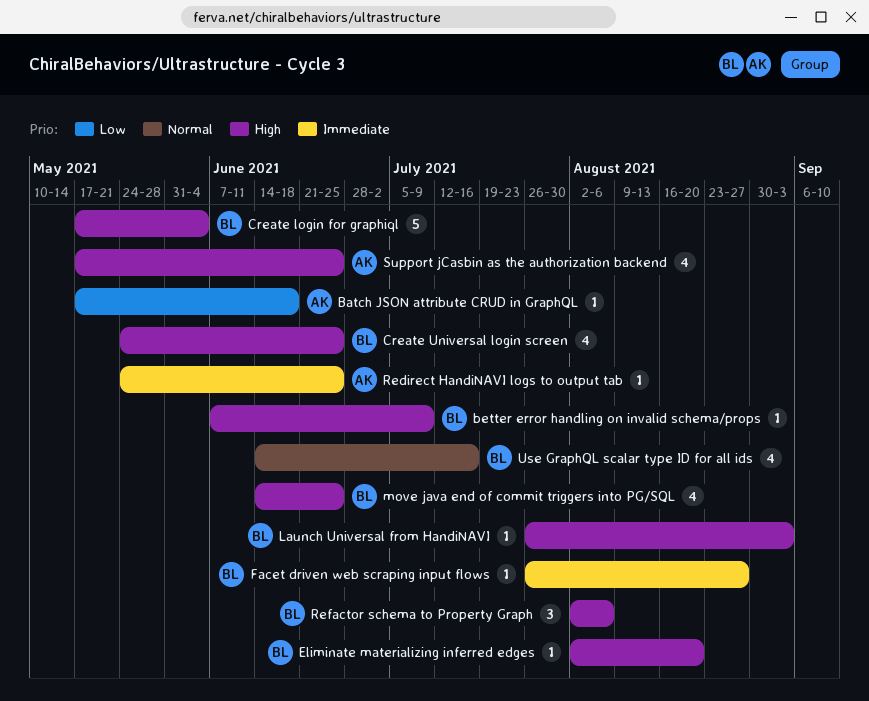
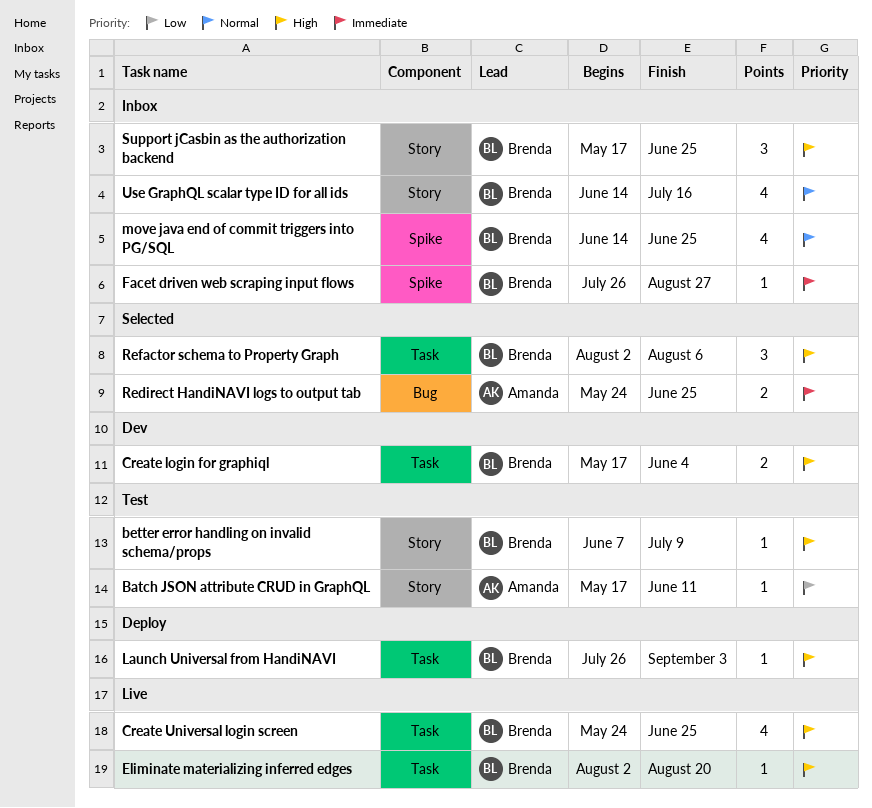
Batch JSON attribute CRUD in GraphQL, due: Jun 18 -> Jun 11
Create login for graphiql, estimate: 5 -> 2
move java end of commit triggers into PG/SQL, priority: High -> Normal
Redirect HandiNAVI logs to output tab, estimate: 1 -> 2
Support jCasbin as the authorization backend, owner: Amanda -> Brenda
Support jCasbin as the authorization backend, estimate: 4 -> 3

